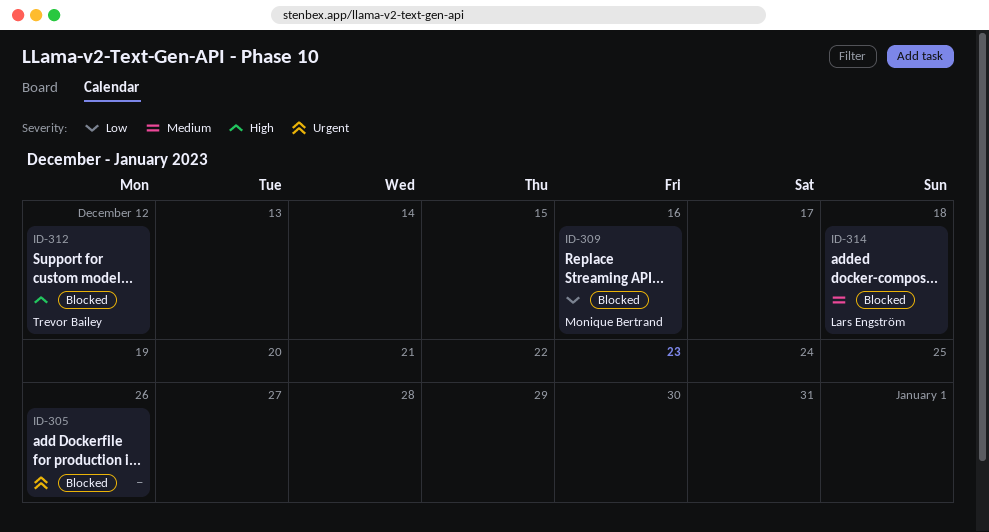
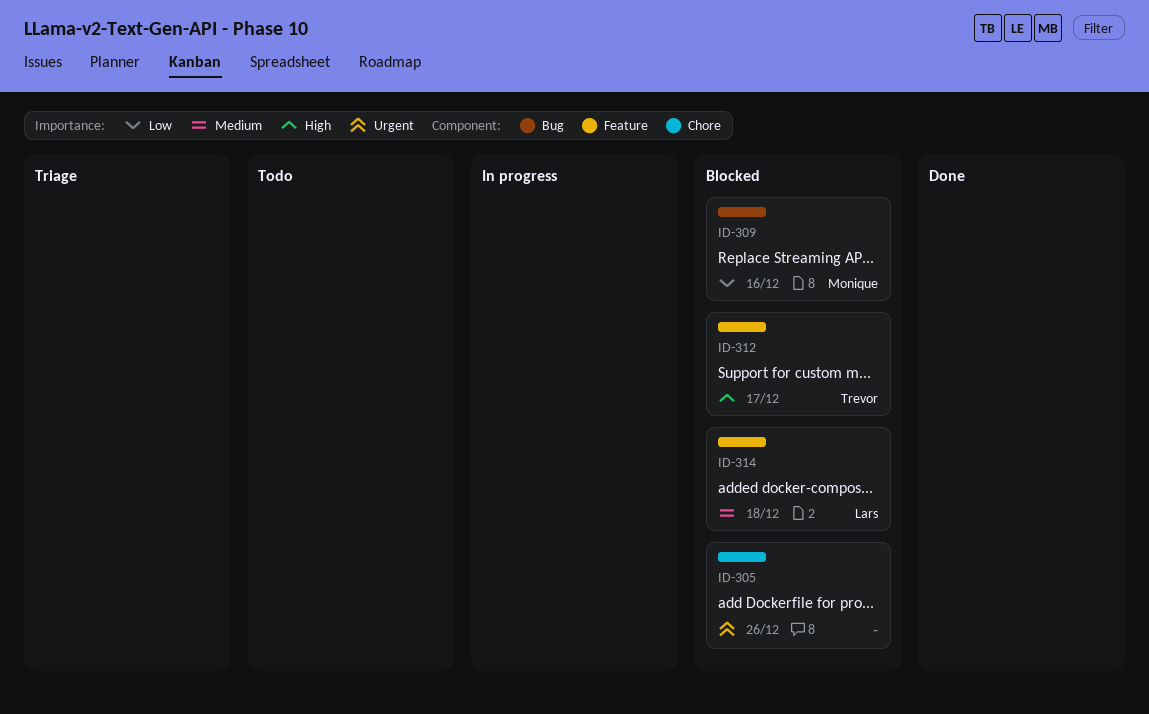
ID-312, due: Dec 12 -> Dec 17

